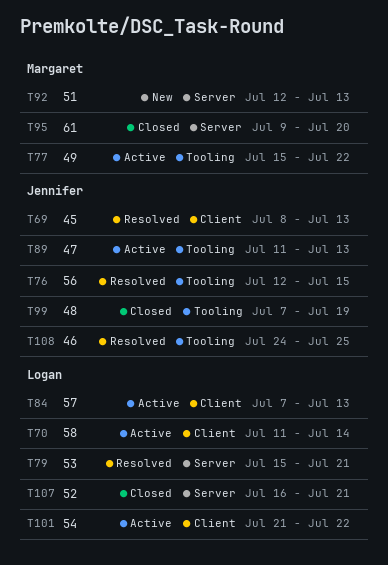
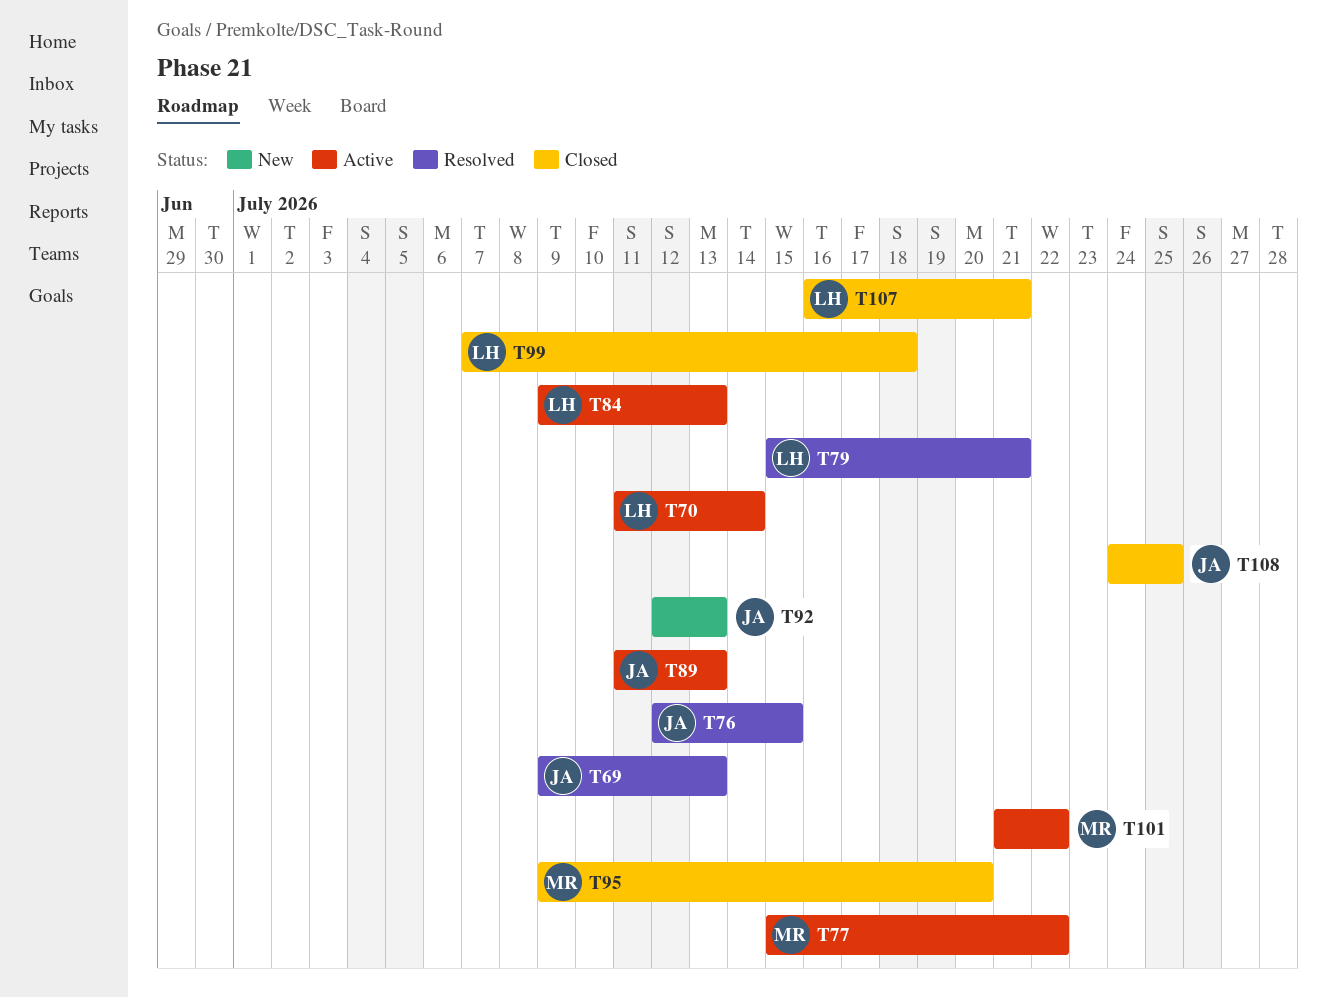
T69, start: Jul 8 -> Jul 9
T84, start: Jul 7 -> Jul 9
T92, owner: Margaret -> Jennifer
T99, owner: Jennifer -> Logan
T99, due: Jul 19 -> Jul 18
T101, owner: Logan -> Margaret
T108, status: Resolved -> Closed

